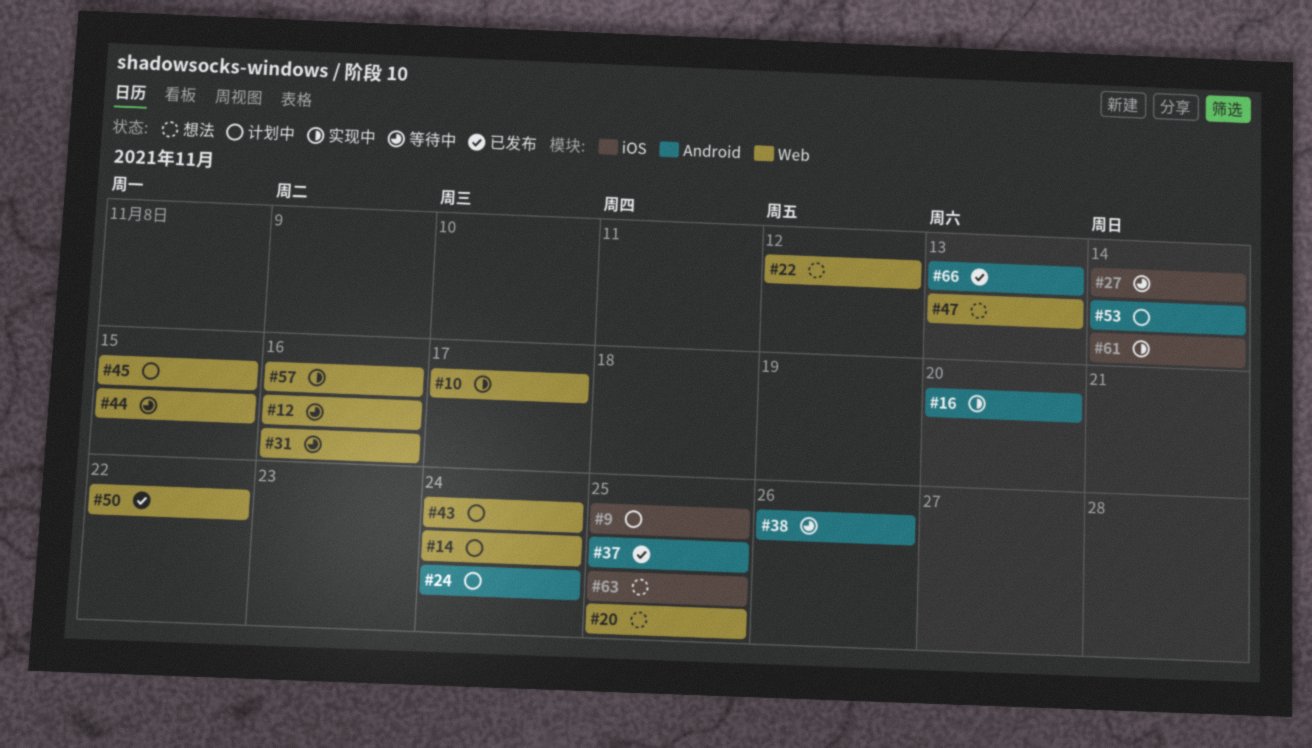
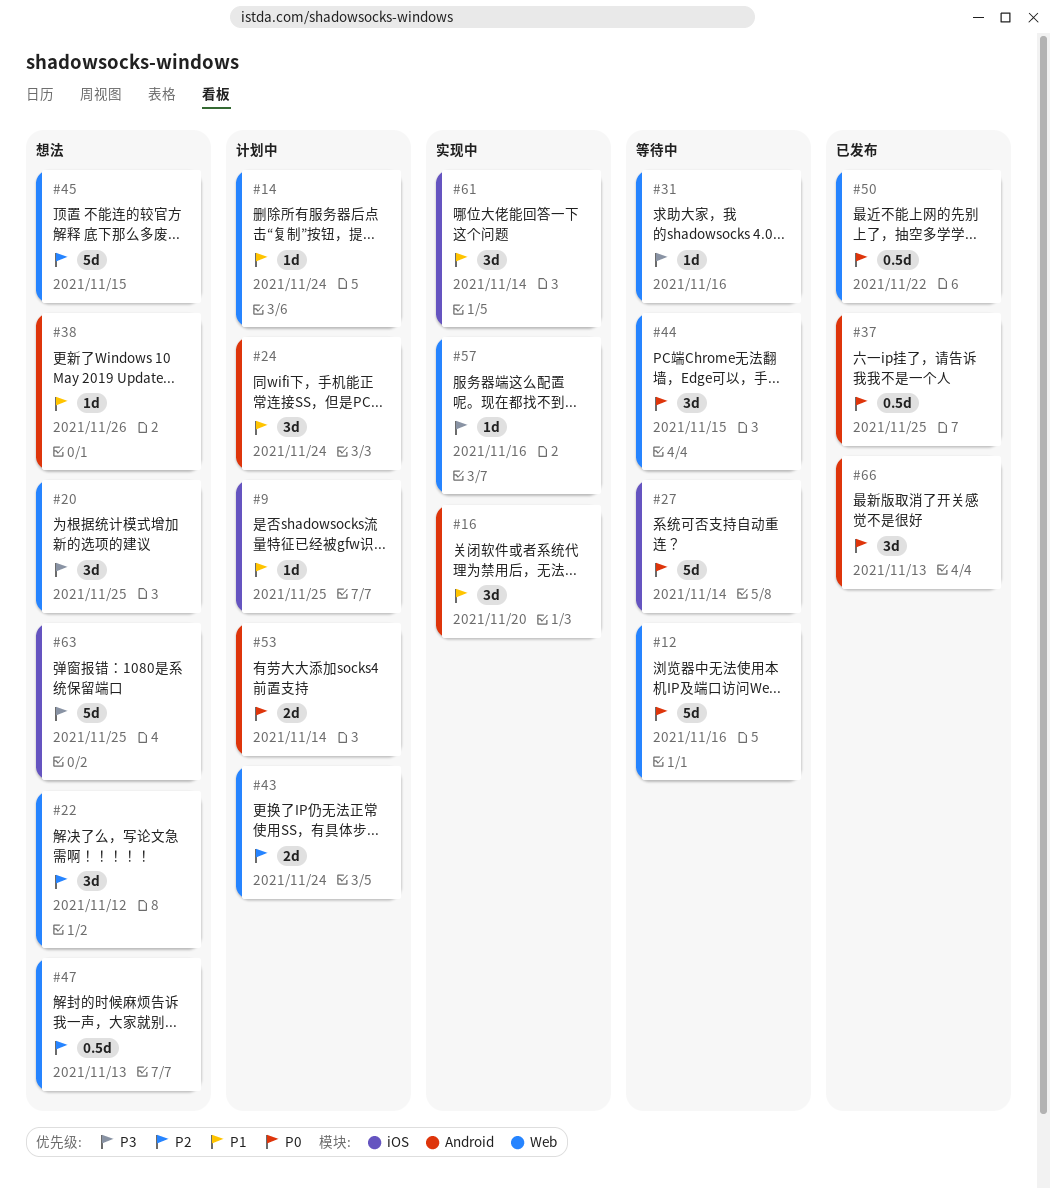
#10: present -> none
#38, status: 等待中 -> 想法
#45, status: 计划中 -> 想法

